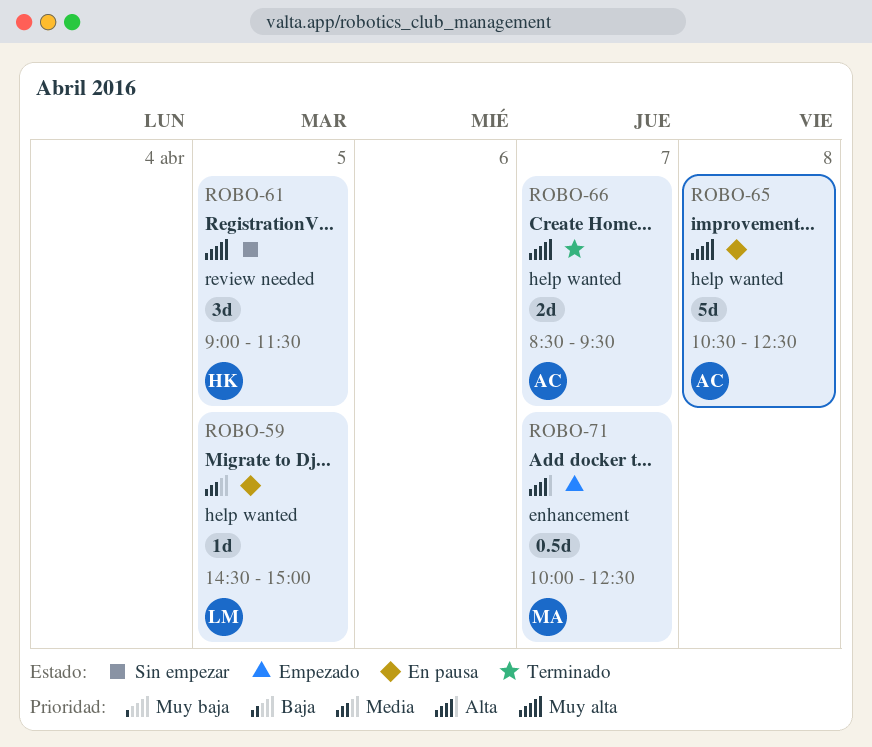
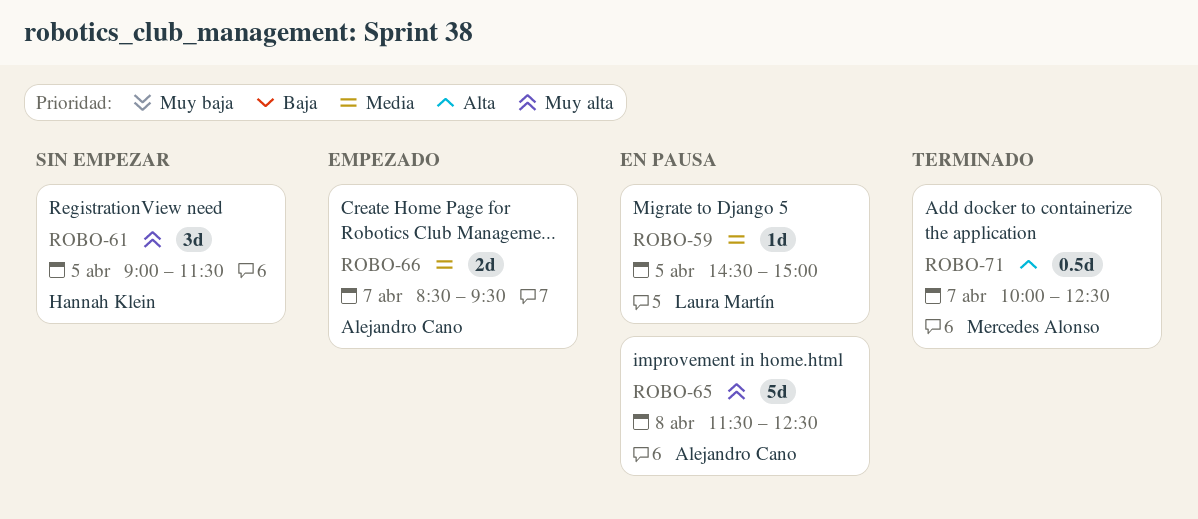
ROBO-65, begins: 10:30 -> 11:30
ROBO-66, status: Terminado -> Empezado
ROBO-66, priority: Muy alta -> Media
ROBO-71, status: Empezado -> Terminado

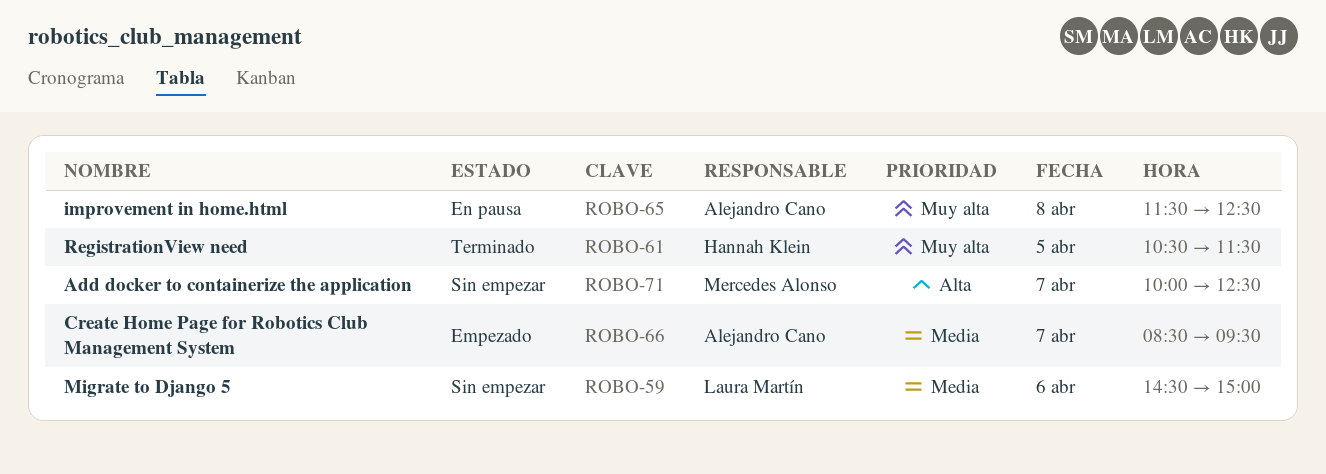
ROBO-59, status: En pausa -> Sin empezar
ROBO-59, day: Apr 5 -> Apr 6
ROBO-61, status: Sin empezar -> Terminado
ROBO-61, begins: 09:00 -> 10:30
ROBO-71, status: Terminado -> Sin empezar

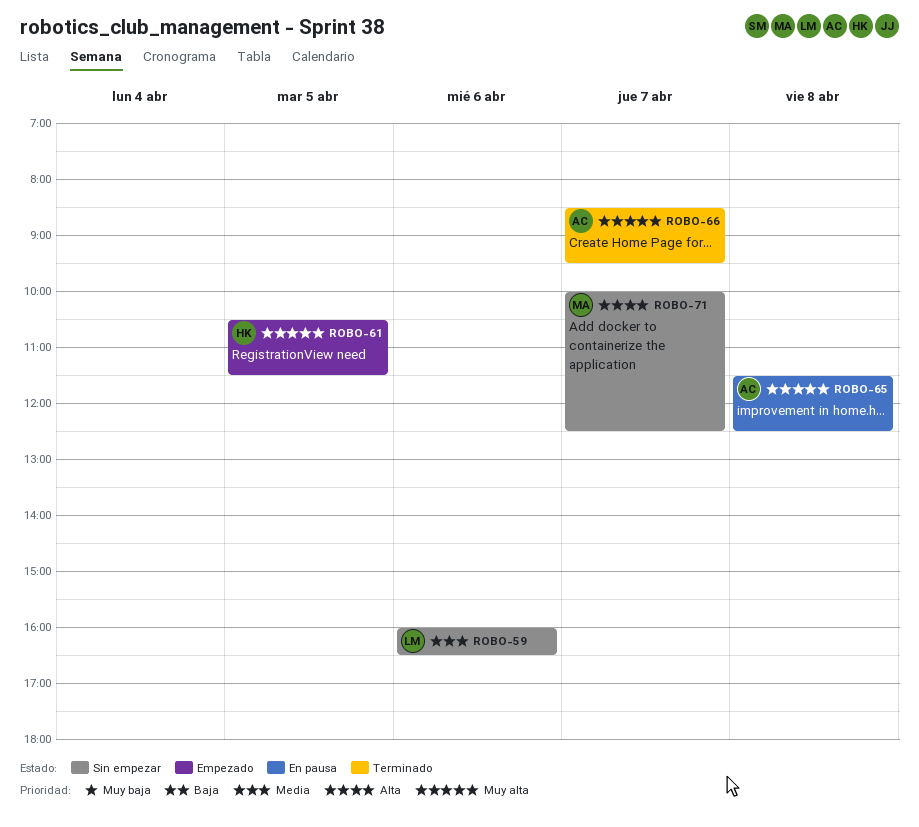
ROBO-59, begins: 14:30 -> 16:00
ROBO-59, ends: 15:00 -> 16:30
ROBO-61, status: Terminado -> Empezado
ROBO-66, status: Empezado -> Terminado
ROBO-66, priority: Media -> Muy alta

